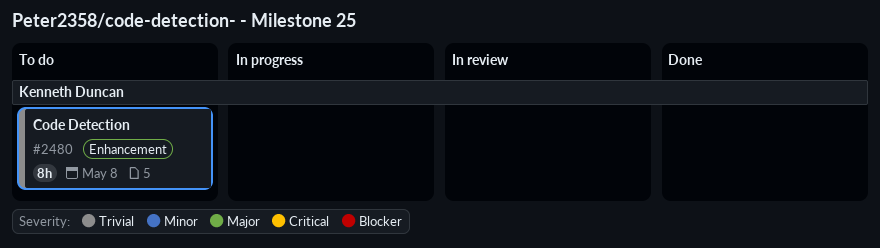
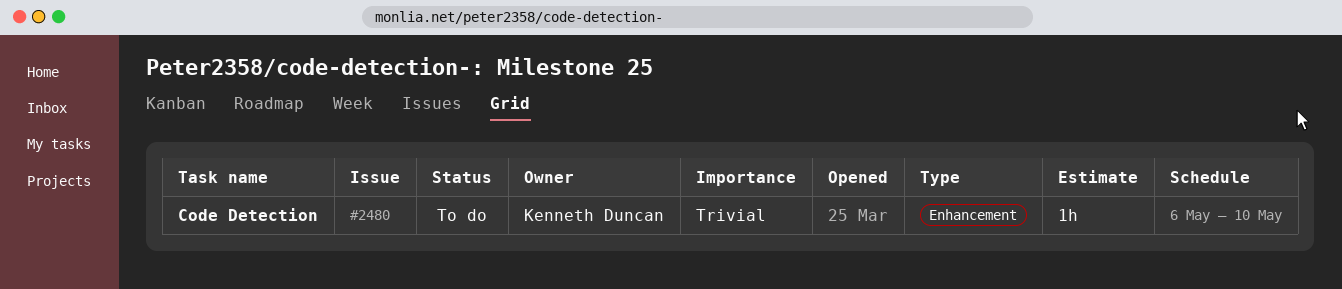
#2480, estimate: 8h -> 1h
#2480, due: May 8 -> May 10

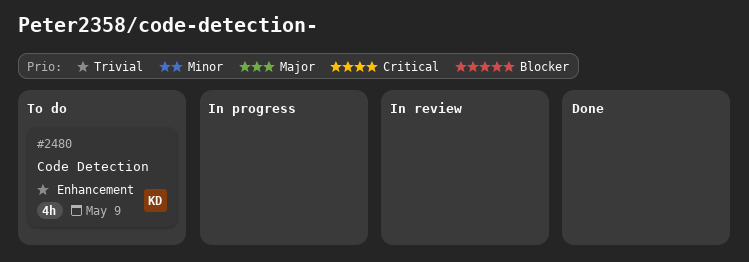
#2480, estimate: 1h -> 4h
#2480, due: May 10 -> May 9

